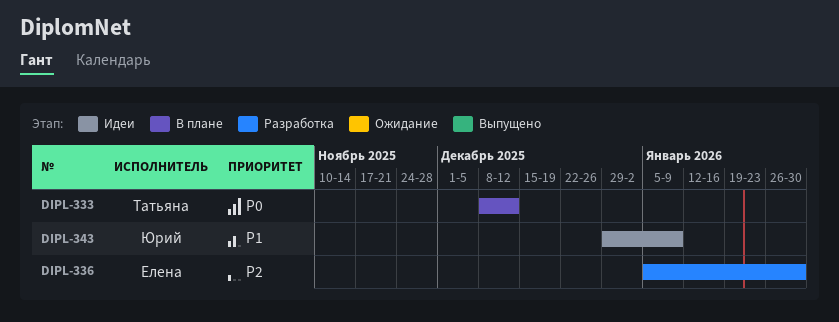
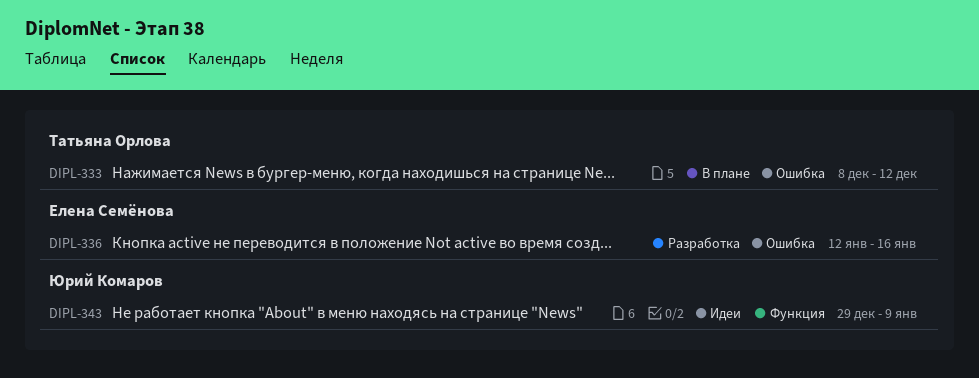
DIPL-336, start: Jan 5 -> Jan 12
DIPL-336, due: Jan 30 -> Jan 16

